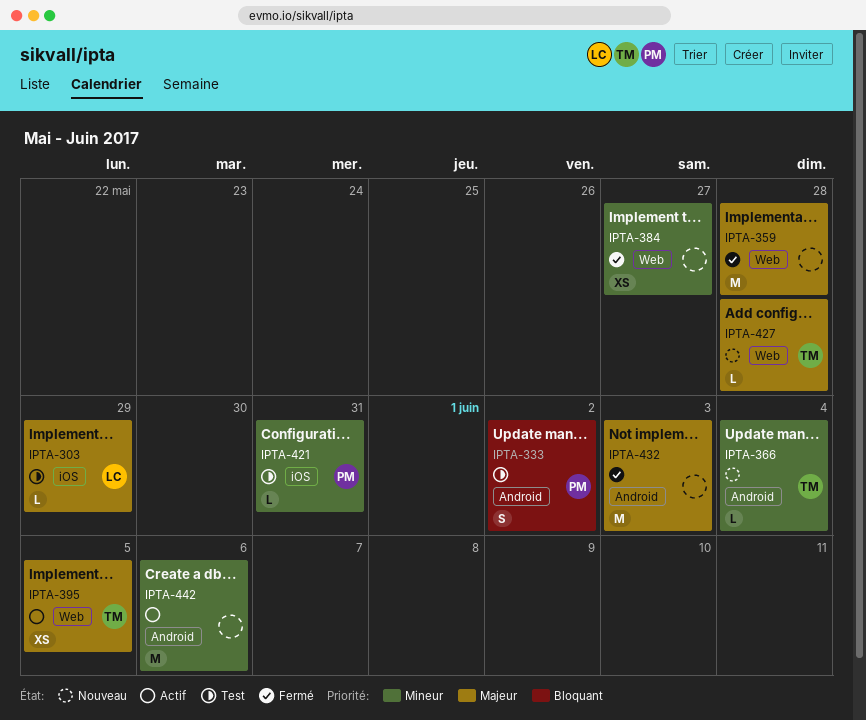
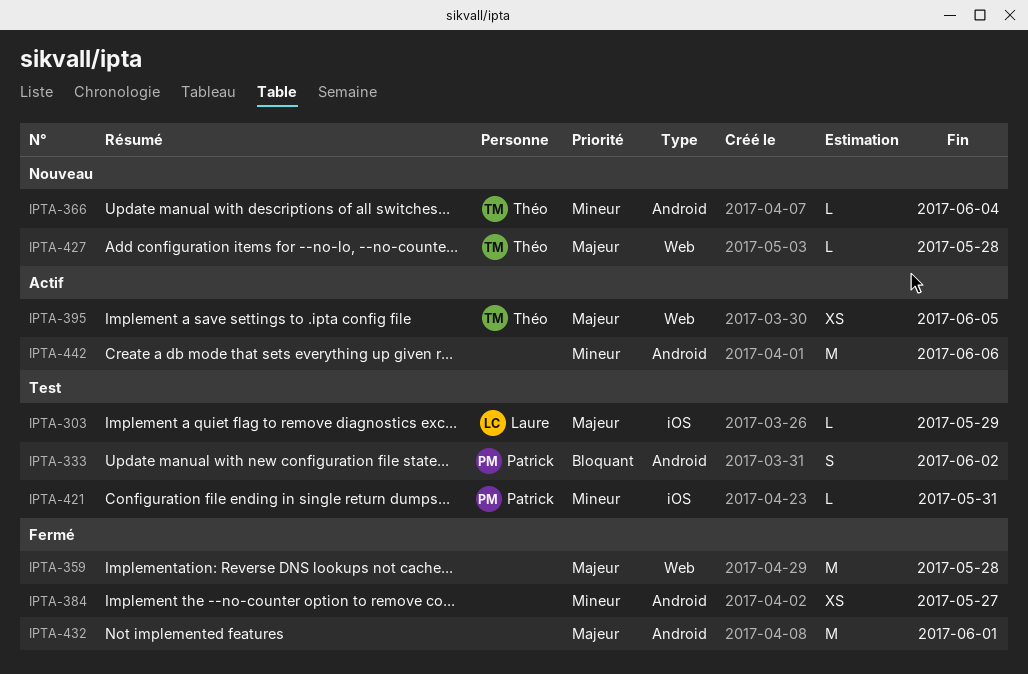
IPTA-384, label: Web -> Android
IPTA-432, due: Jun 3 -> Jun 1

